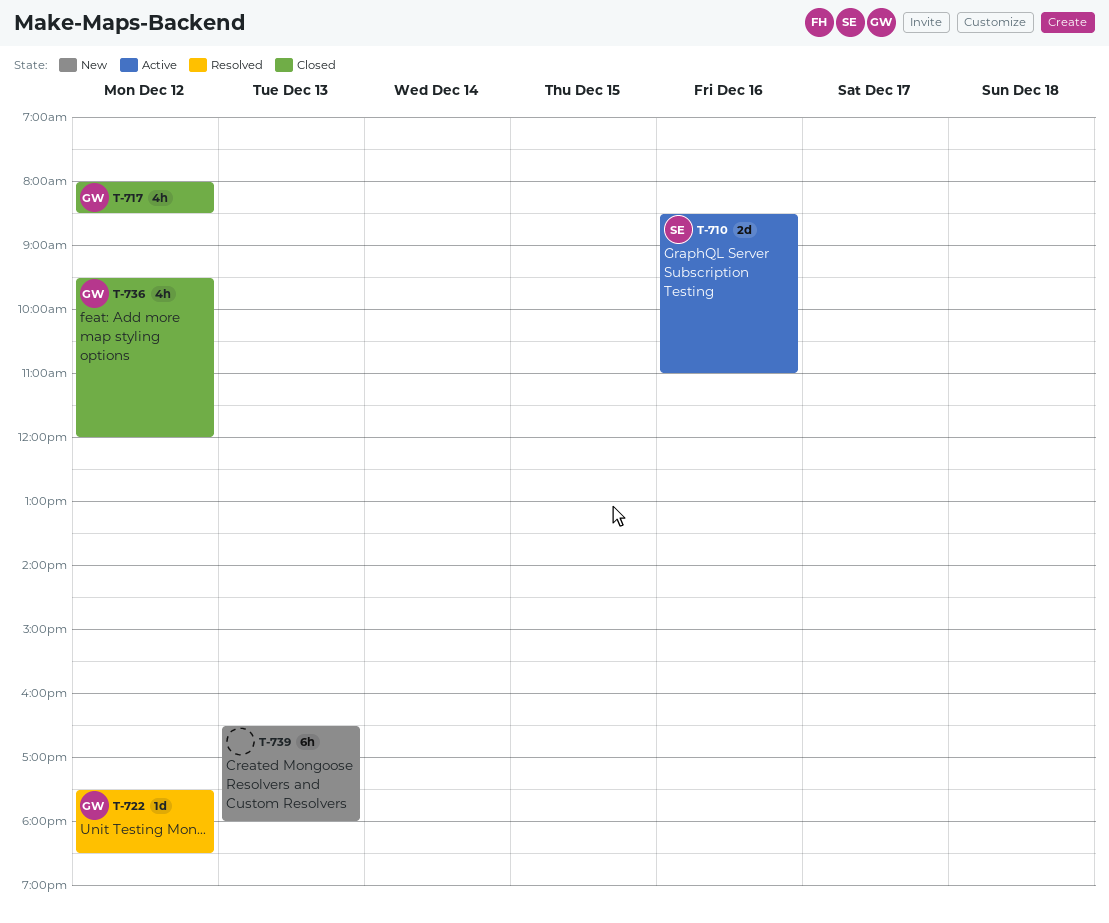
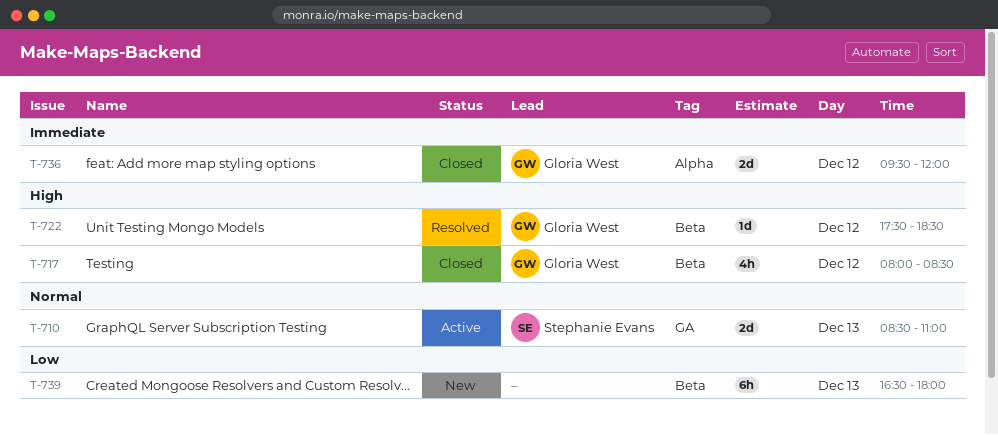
T-710, day: Dec 16 -> Dec 13
T-736, estimate: 4h -> 2d

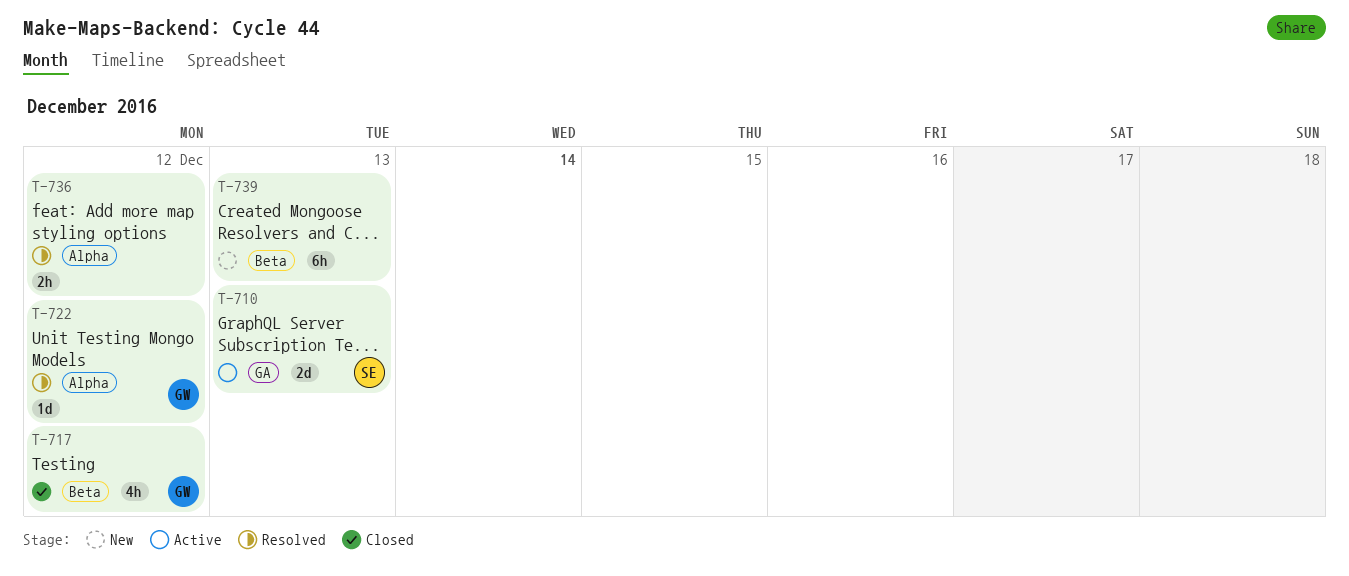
T-722, label: Beta -> Alpha
T-736, status: Closed -> Resolved
T-736, owner: Gloria West -> none
T-736, estimate: 2d -> 2h

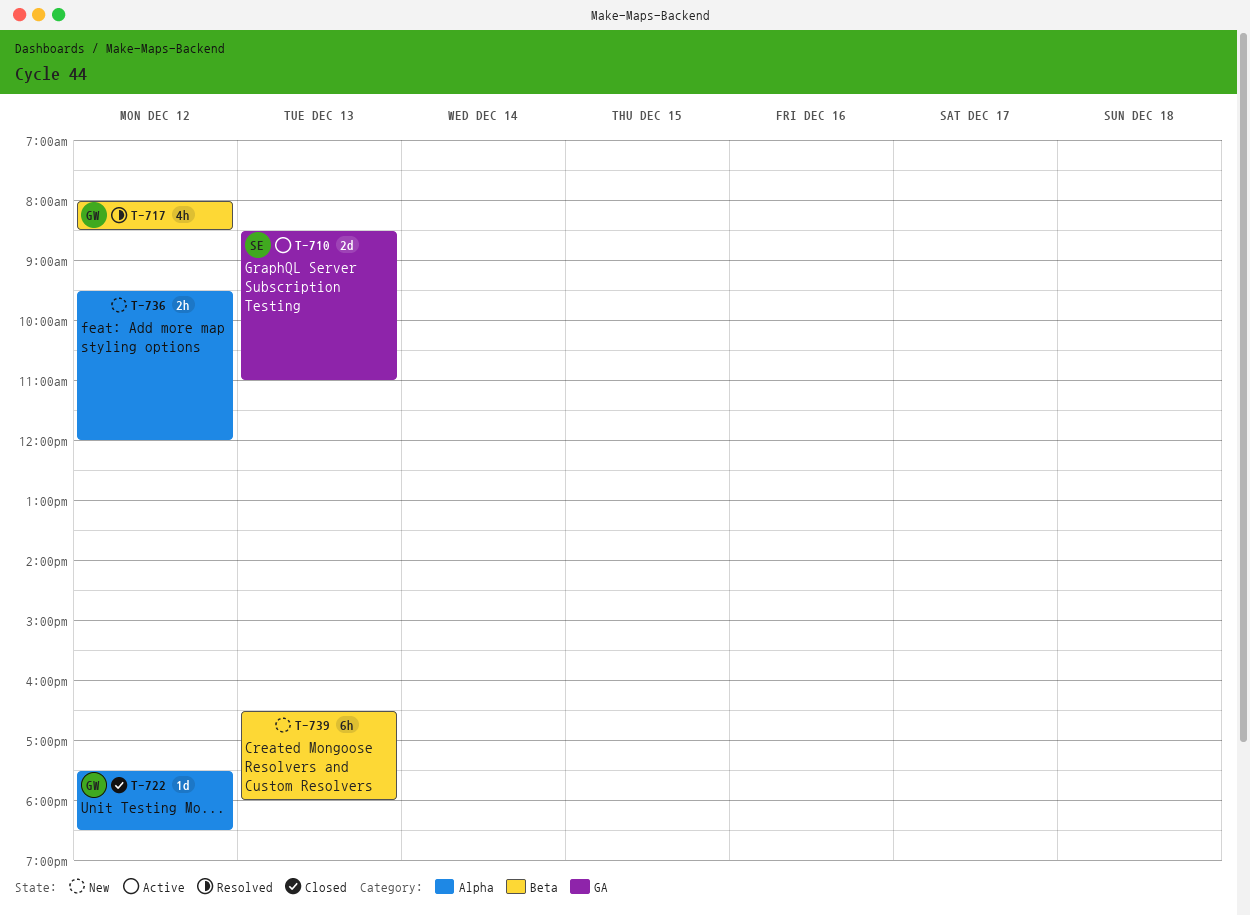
T-717, status: Closed -> Resolved
T-722, status: Resolved -> Closed
T-736, status: Resolved -> New

